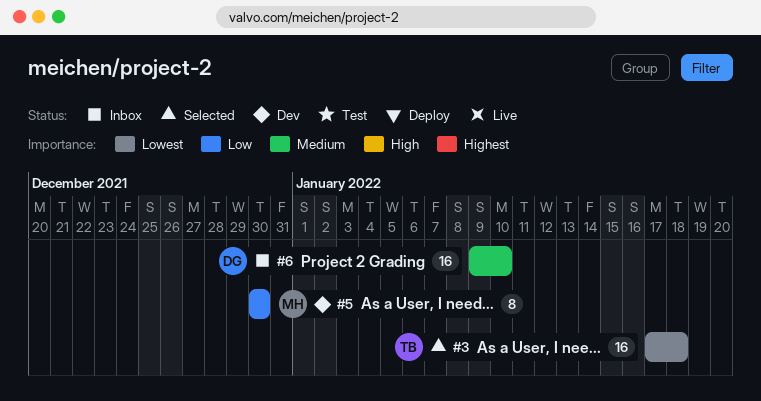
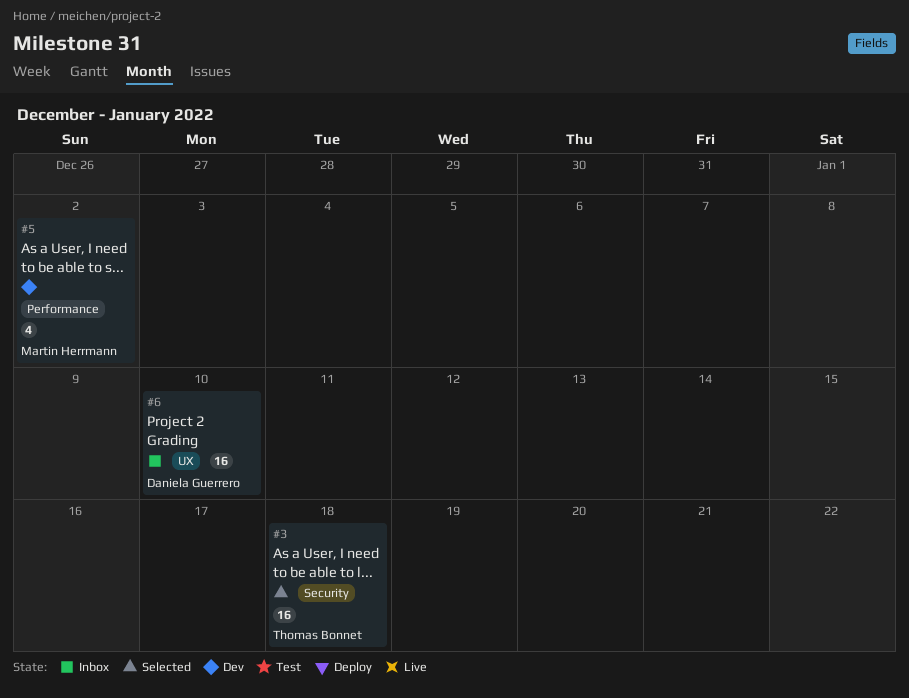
#5, estimate: 8 -> 4
#5, due: Dec 30 -> Jan 2

